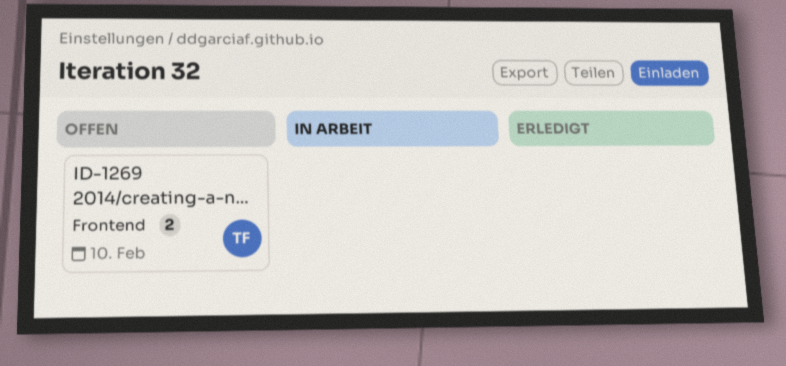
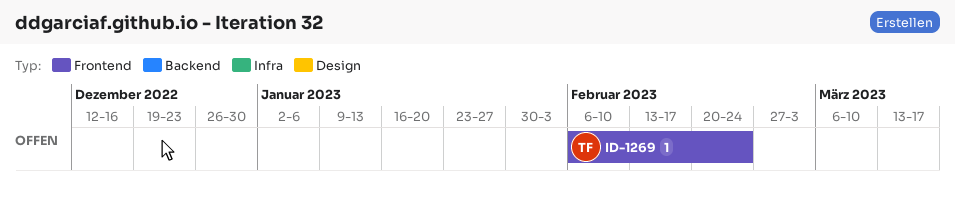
ID-1269, estimate: 2 -> 1
ID-1269, due: Feb 10 -> Feb 24

